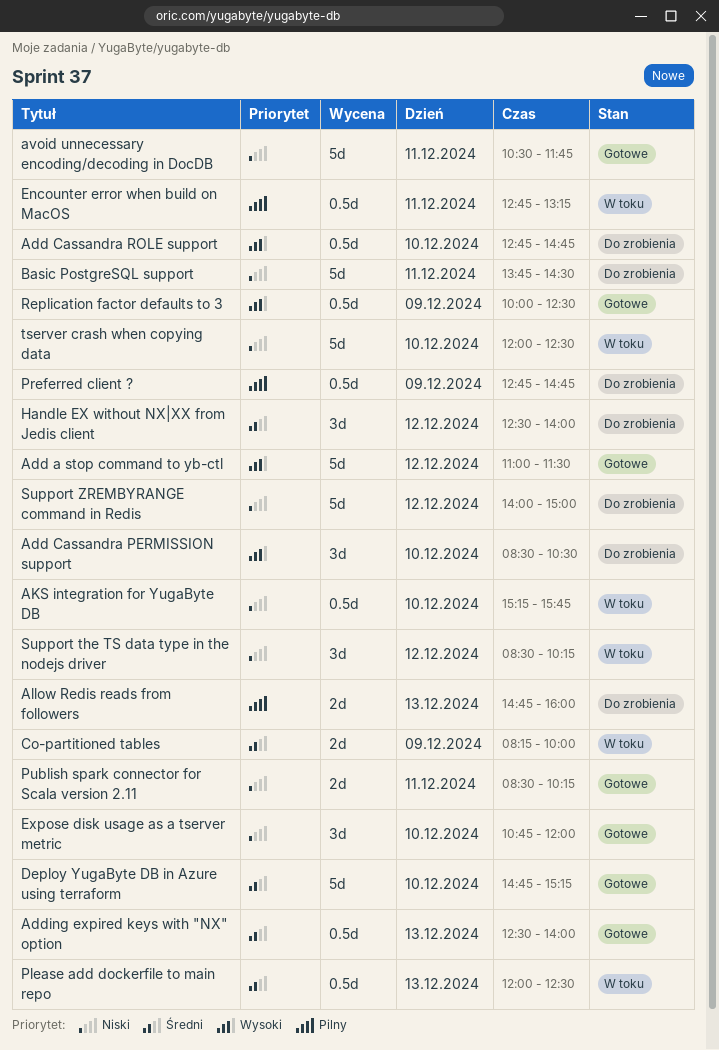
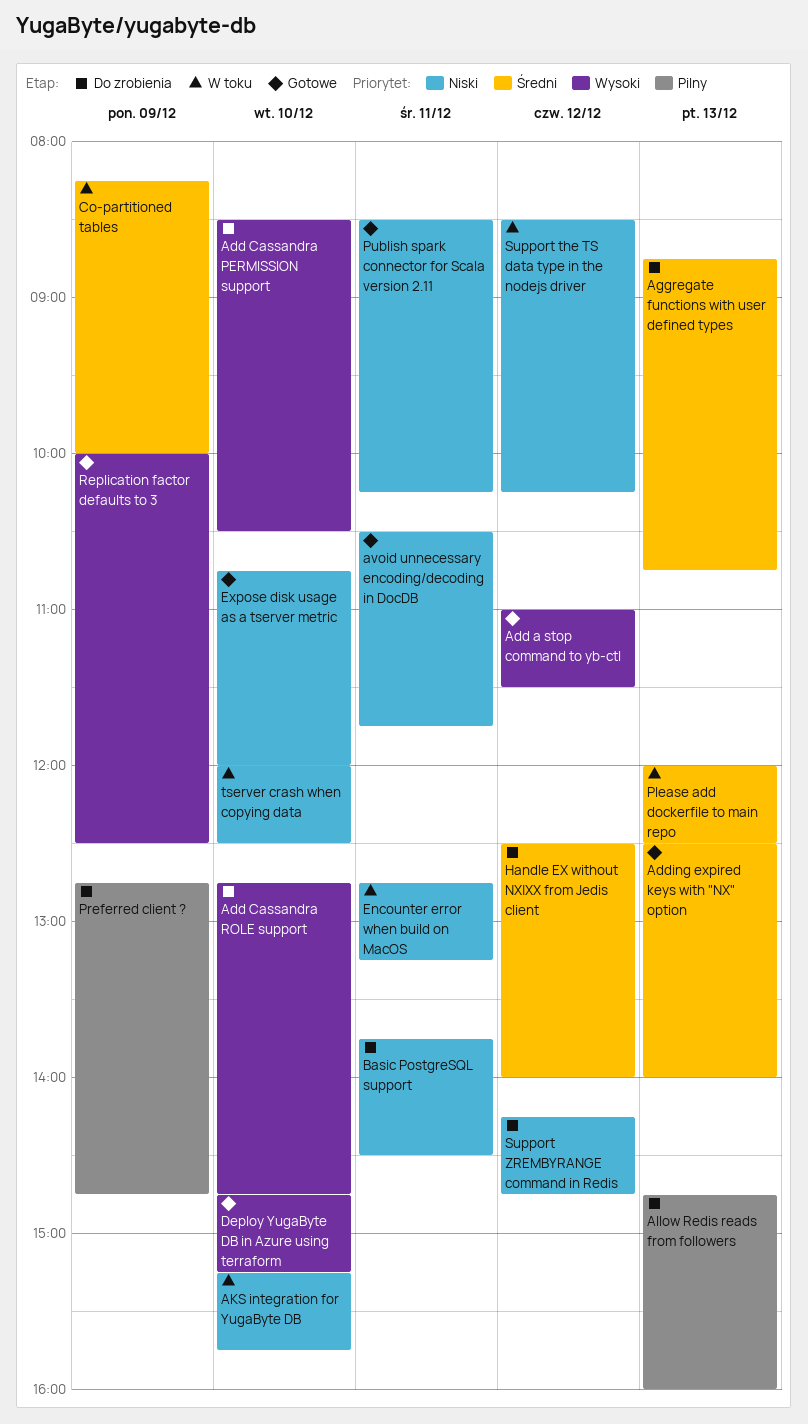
Aggregate functions with user defined types: none -> present
Deploy YugaByte DB in Azure using terraform, priority: Średni -> Wysoki
Encounter error when build on MacOS, priority: Pilny -> Niski
Support ZREMBYRANGE command in Redis, begins: 14:00 -> 14:15
Support ZREMBYRANGE command in Redis, ends: 15:00 -> 14:45

